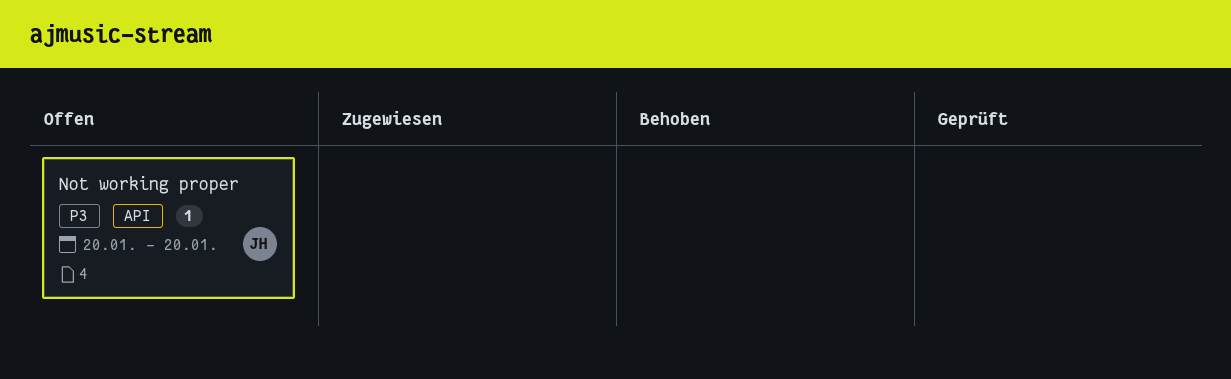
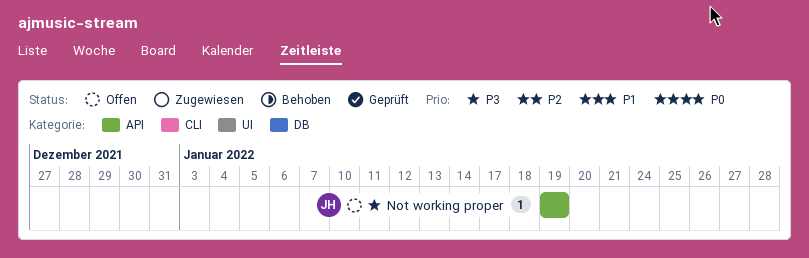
Not working proper, start: Jan 20 -> Jan 19
Not working proper, due: Jan 20 -> Jan 19

